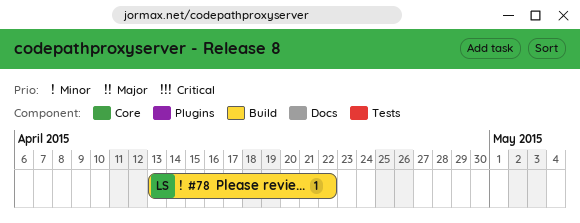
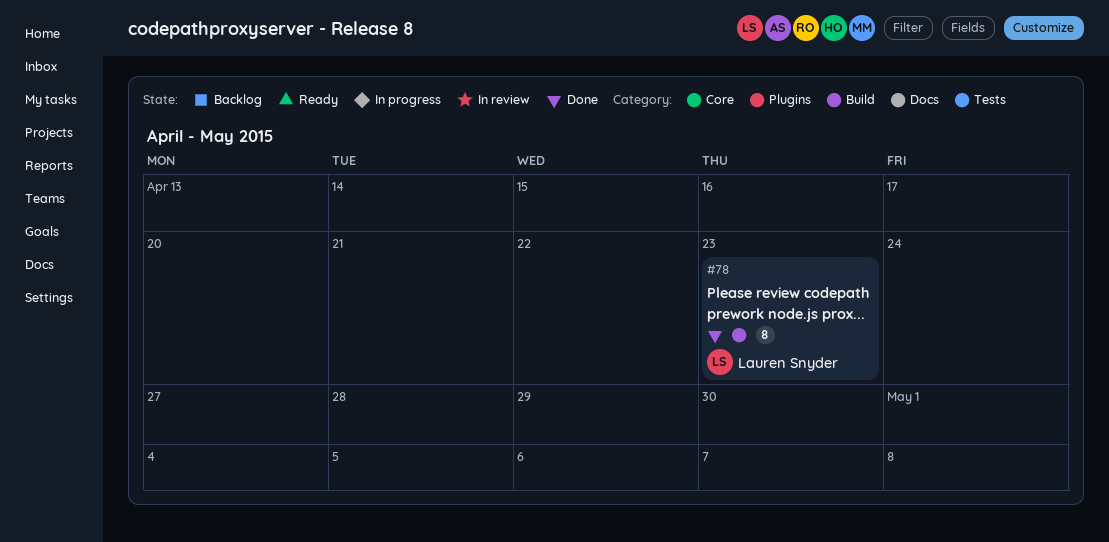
#78, estimate: 1 -> 8
#78, due: Apr 22 -> Apr 23

